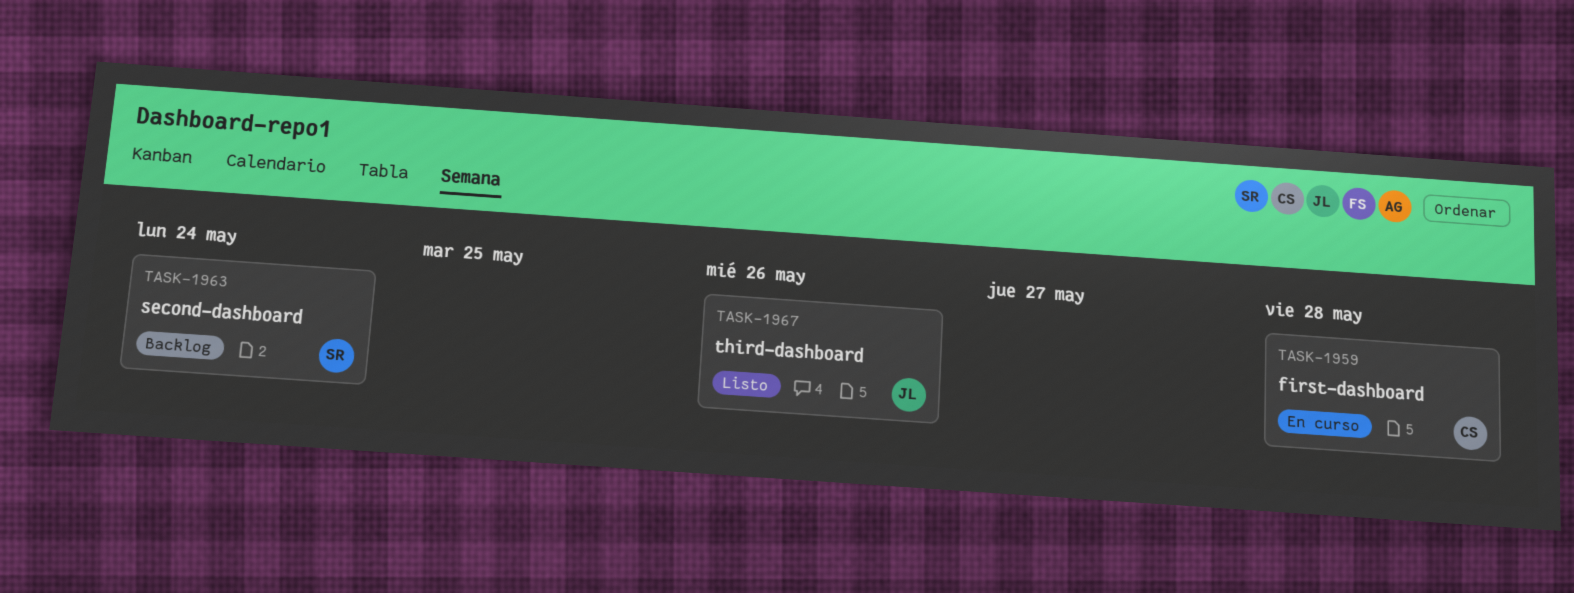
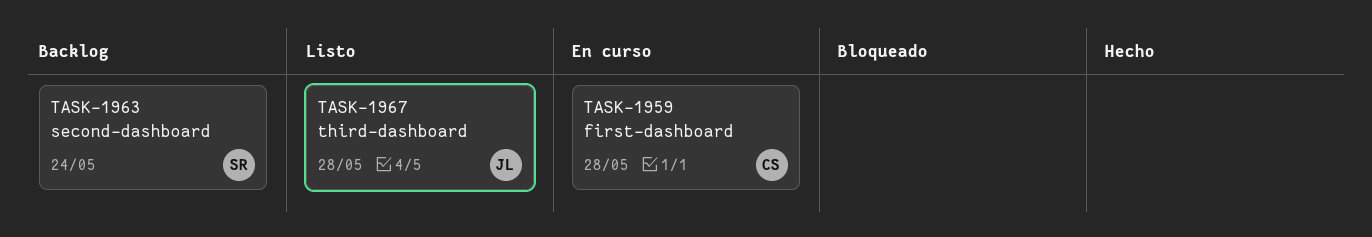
TASK-1967, due: May 26 -> May 28

